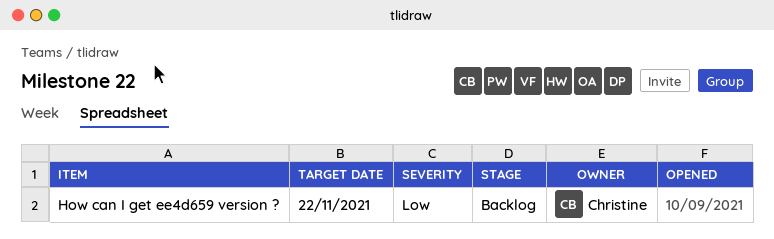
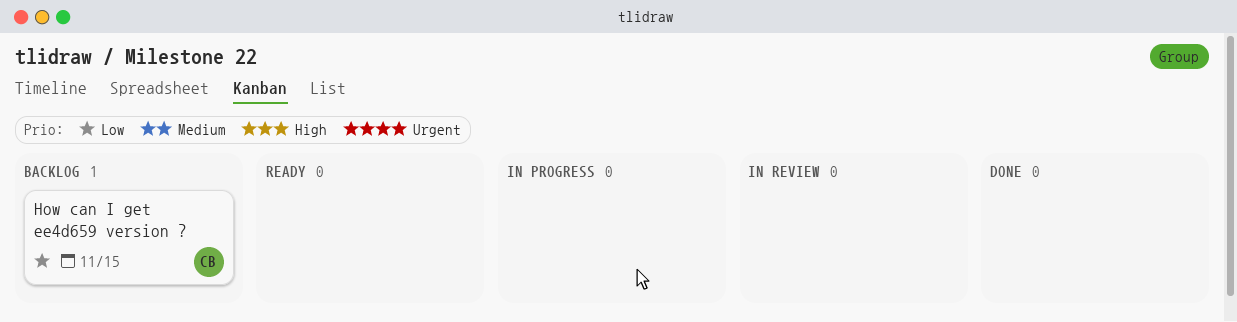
How can I get ee4d659 version ?, due: Nov 22 -> Nov 15

